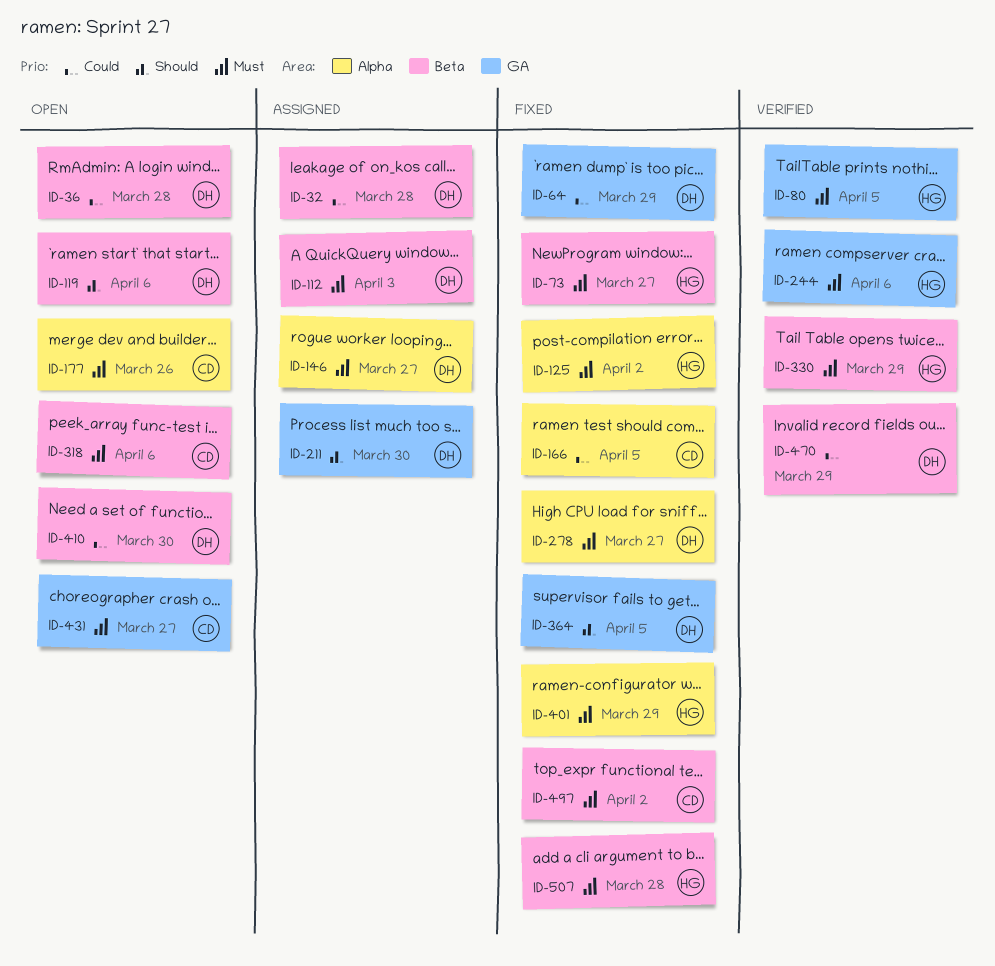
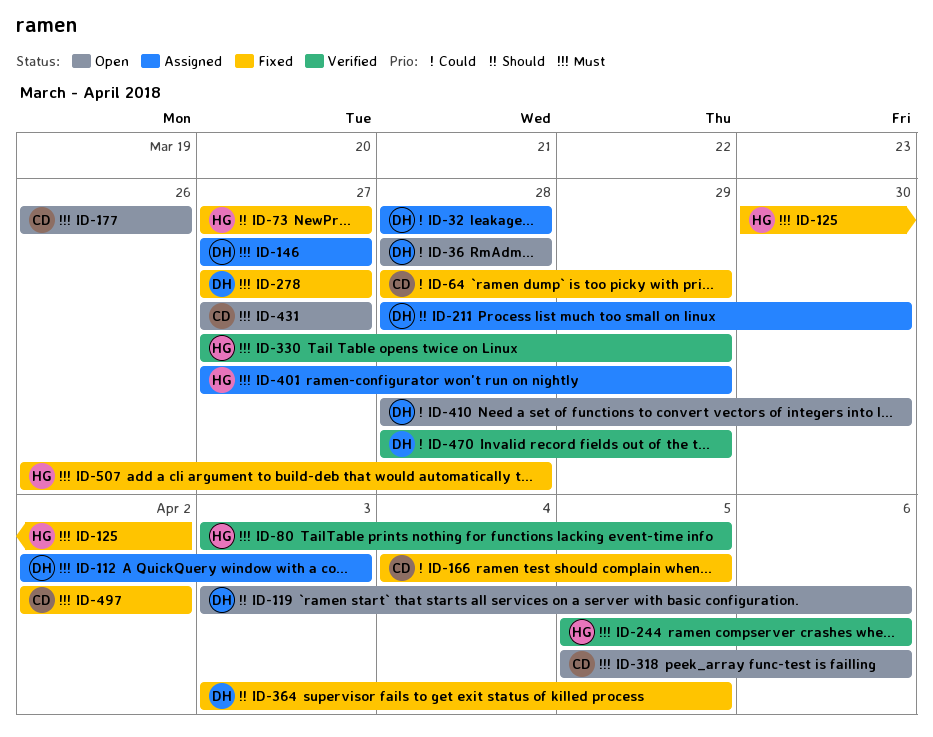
ID-64, owner: DH -> CD
ID-73, priority: Must -> Should
ID-401, status: Fixed -> Assigned

